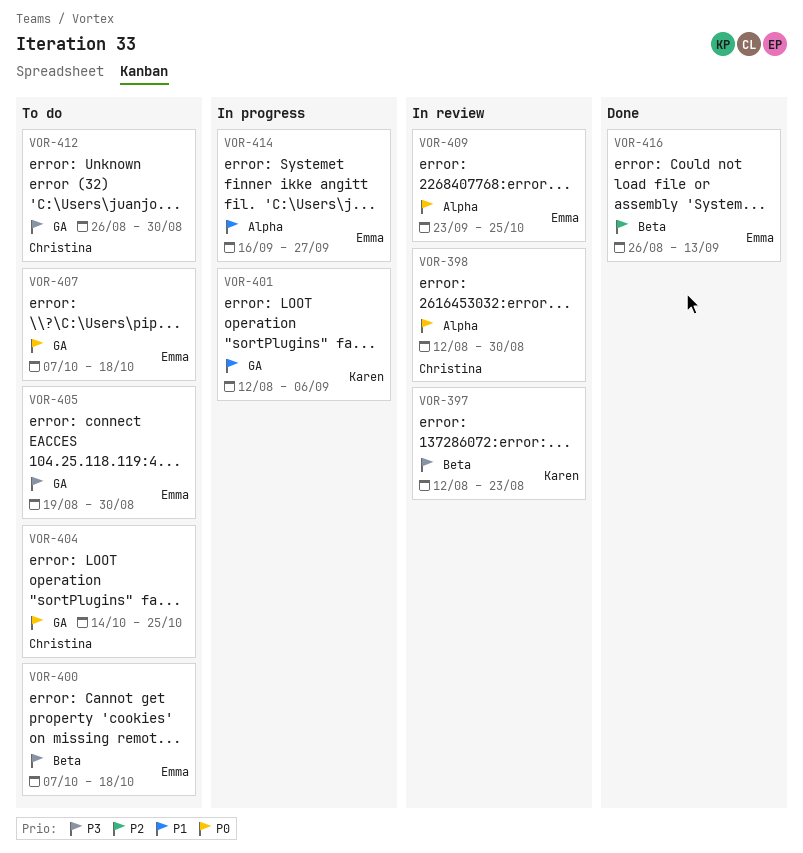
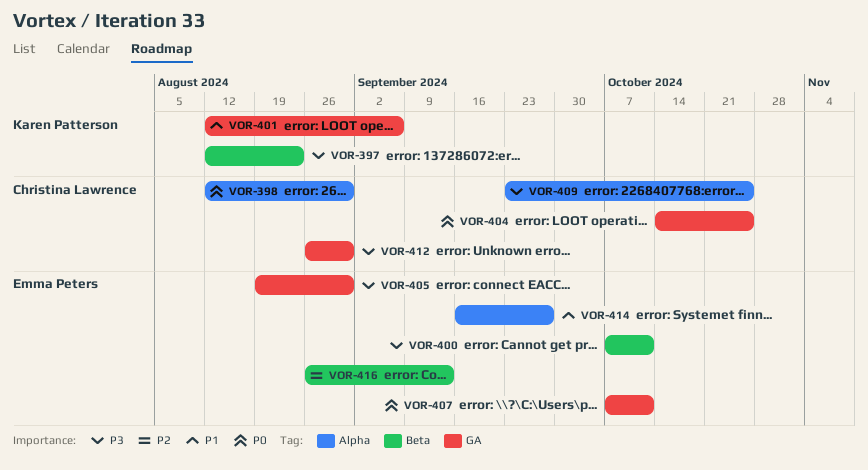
VOR-400, due: Oct 18 -> Oct 11
VOR-407, due: Oct 18 -> Oct 11
VOR-409, owner: Emma Peters -> Christina Lawrence
VOR-409, priority: P0 -> P3

